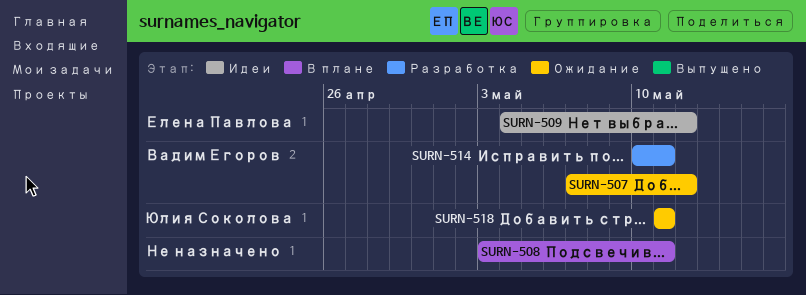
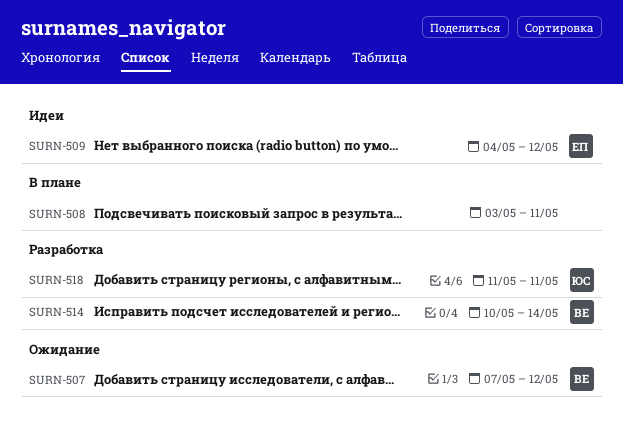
SURN-514, due: May 11 -> May 14
SURN-518, status: Ожидание -> Разработка

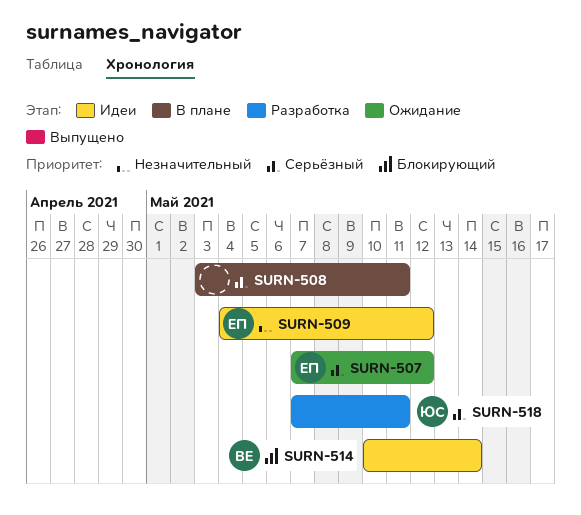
SURN-507, owner: ВЕ -> ЕП
SURN-514, status: Разработка -> Идеи
SURN-518, start: May 11 -> May 7

